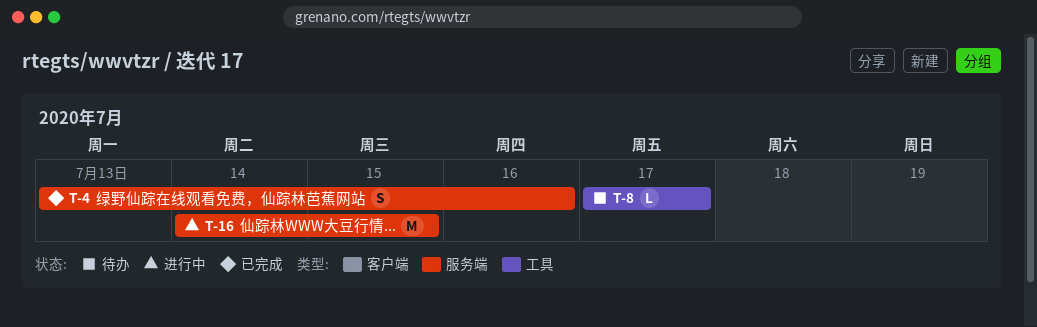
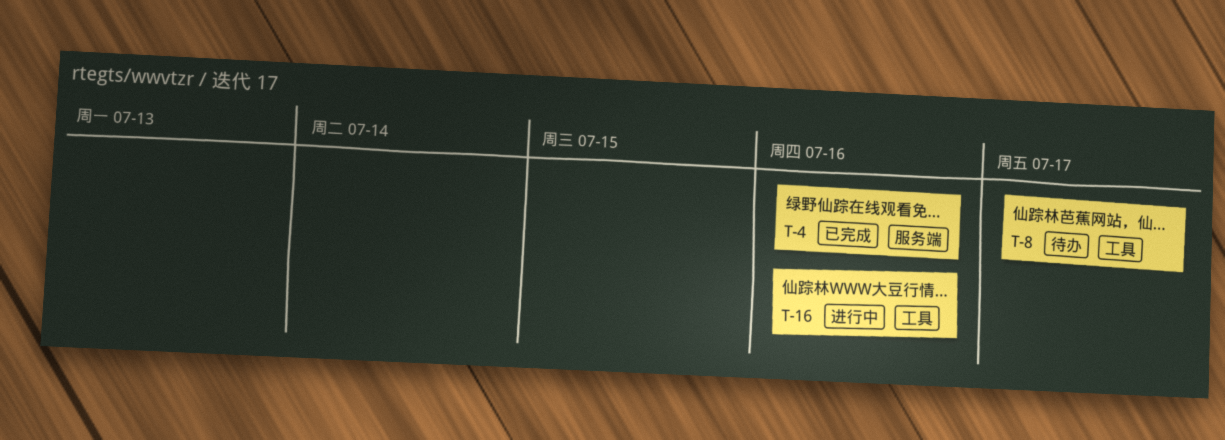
T-16, label: 服务端 -> 工具
T-16, due: Jul 15 -> Jul 16

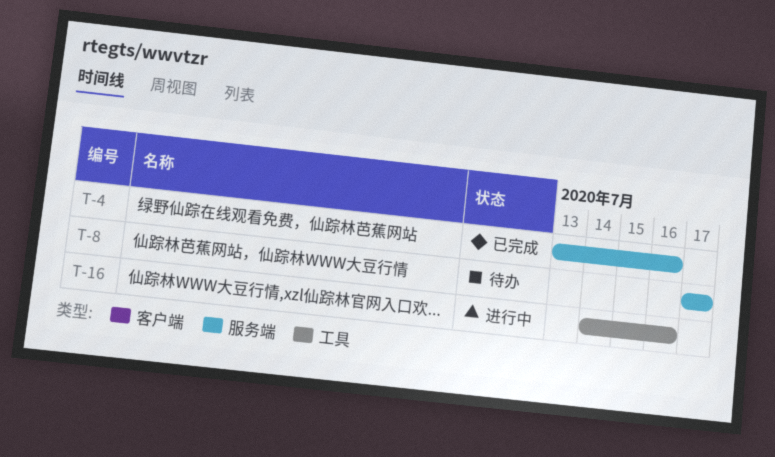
T-8, label: 工具 -> 服务端

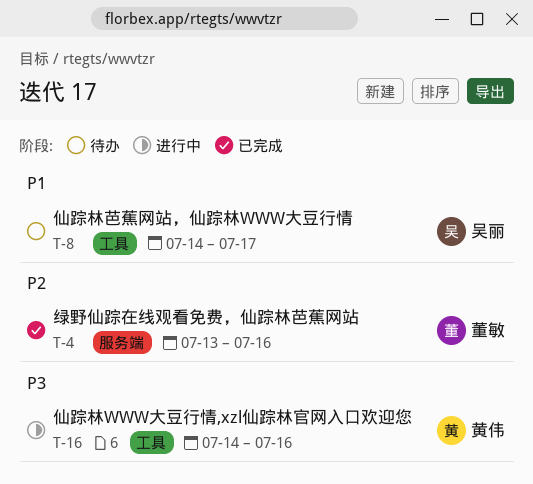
T-8, label: 服务端 -> 工具
T-8, start: Jul 17 -> Jul 14

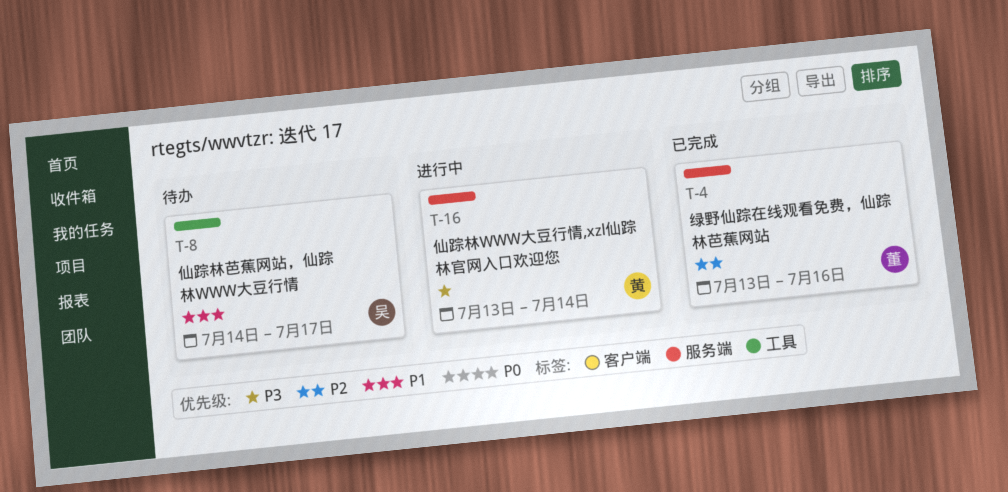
T-16, label: 工具 -> 服务端
T-16, start: Jul 14 -> Jul 13
T-16, due: Jul 16 -> Jul 14

